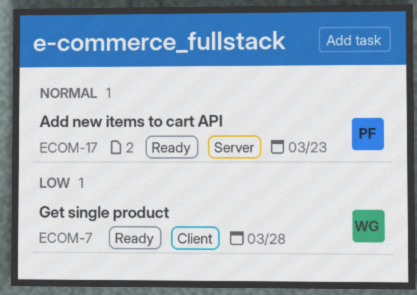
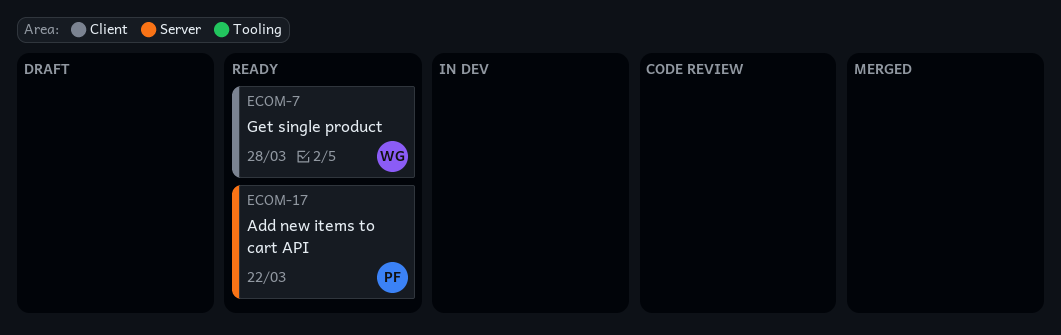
ECOM-17, due: Mar 23 -> Mar 22

